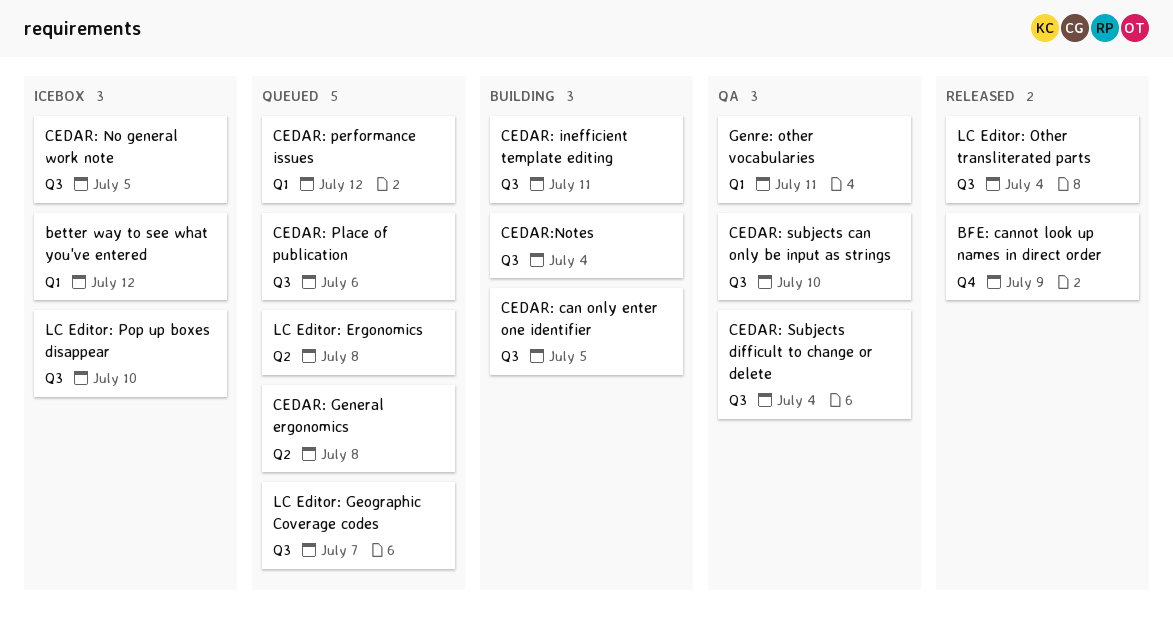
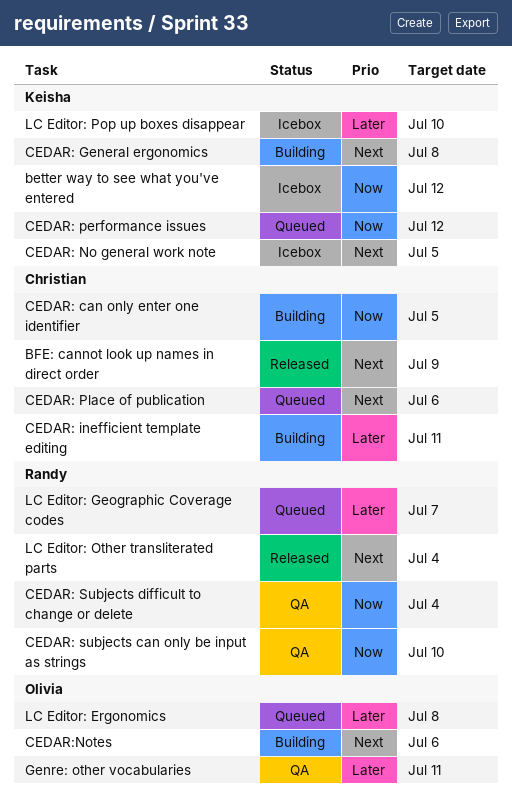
CEDAR: General ergonomics, status: Queued -> Building
CEDAR:Notes, due: Jul 4 -> Jul 6

